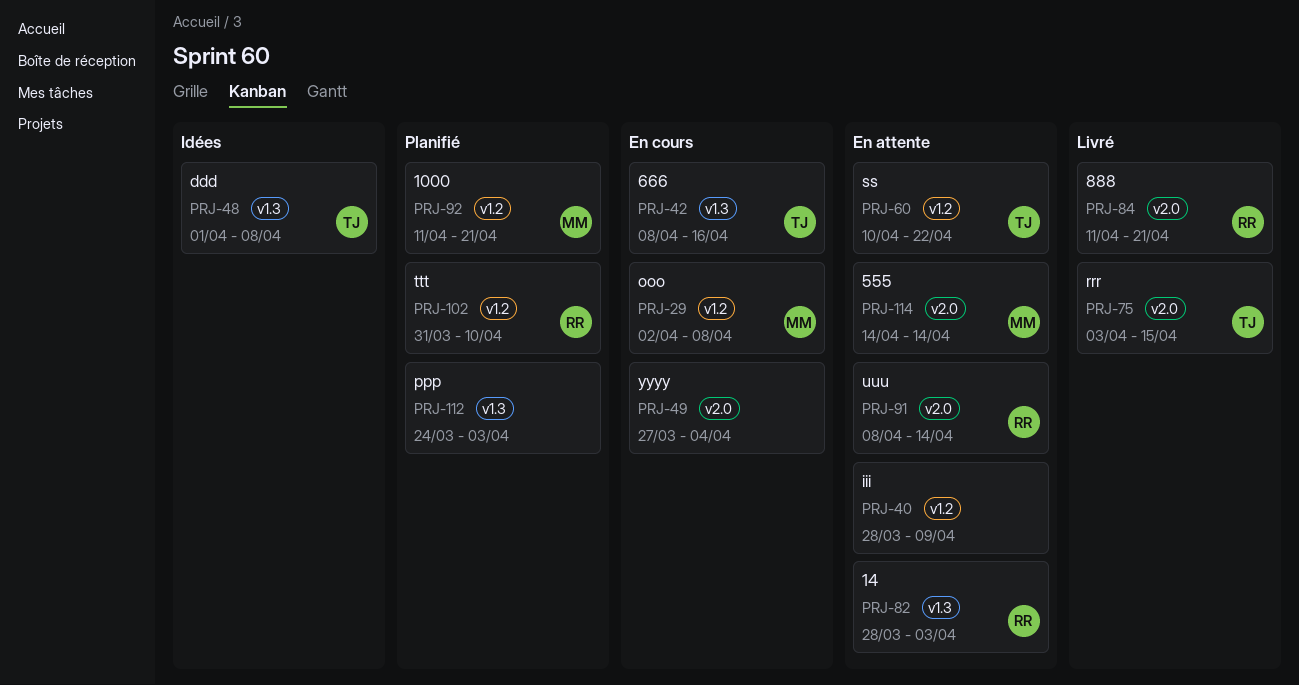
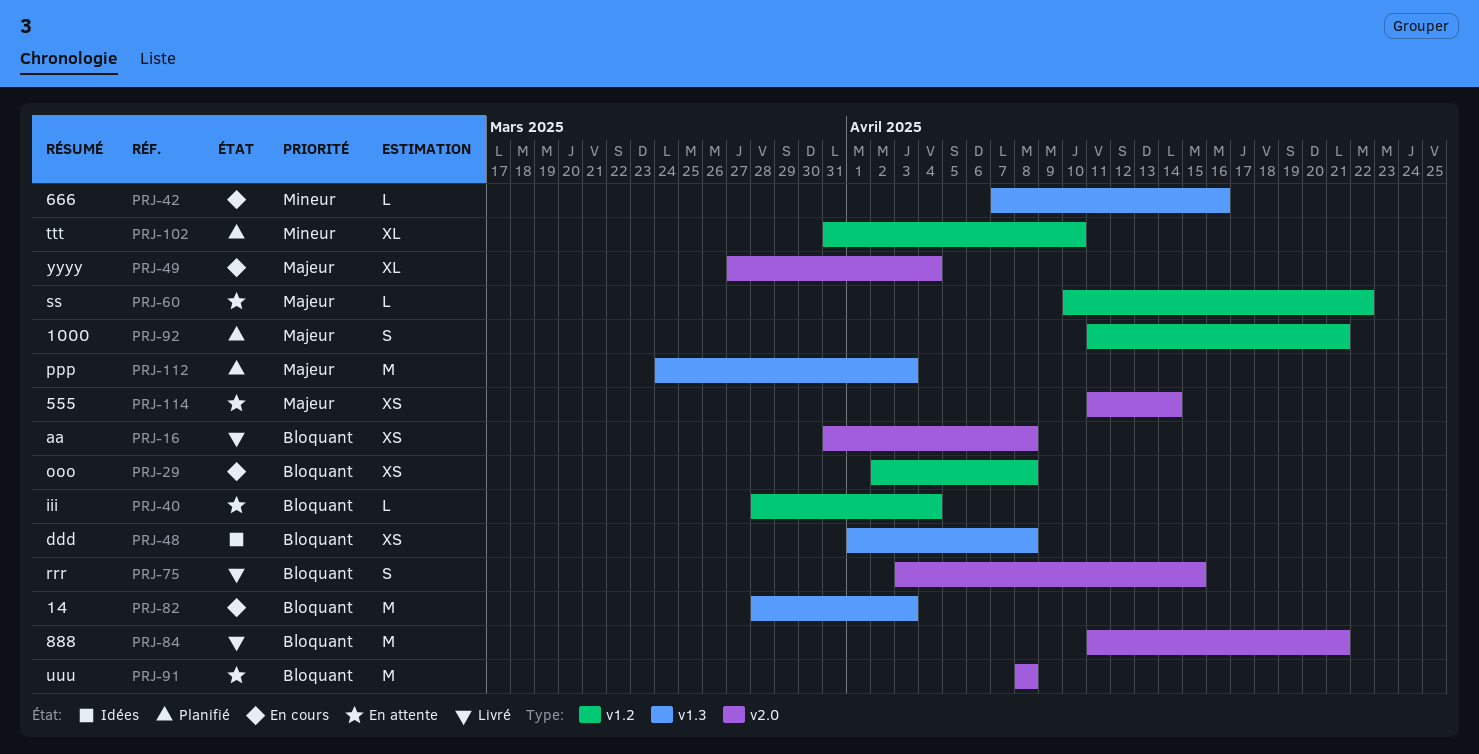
PRJ-16: none -> present
PRJ-40, due: Apr 9 -> Apr 4
PRJ-42, start: Apr 8 -> Apr 7
PRJ-82, status: En attente -> En cours
PRJ-91, due: Apr 14 -> Apr 8
PRJ-114, start: Apr 14 -> Apr 11

